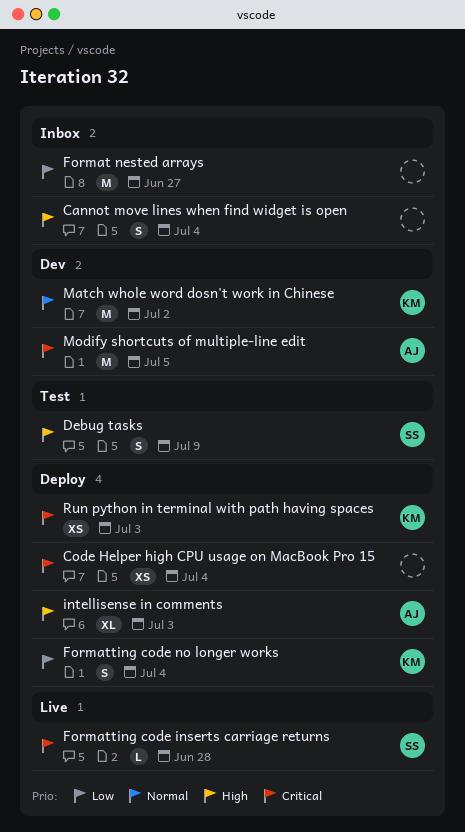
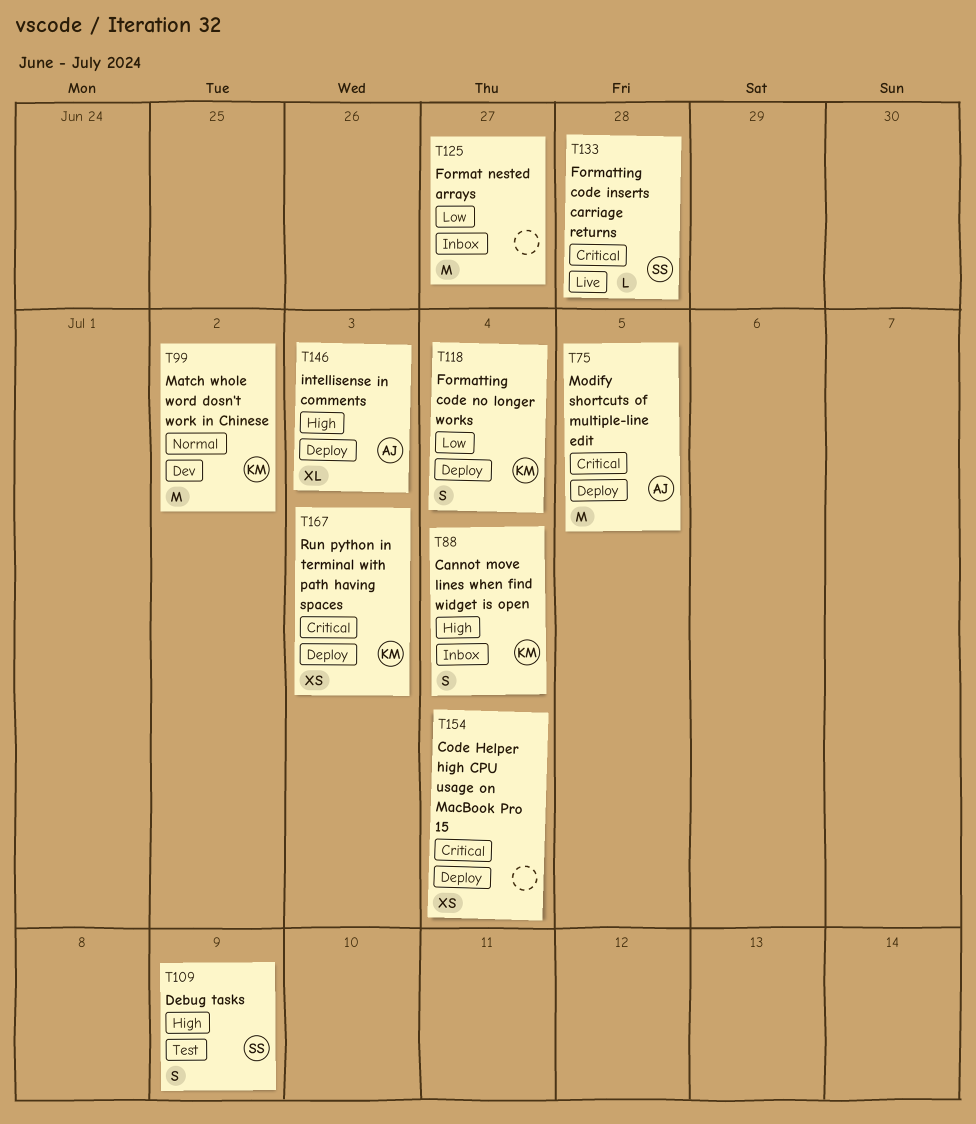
Cannot move lines when find widget is open, owner: none -> KM
Modify shortcuts of multiple-line edit, status: Dev -> Deploy

